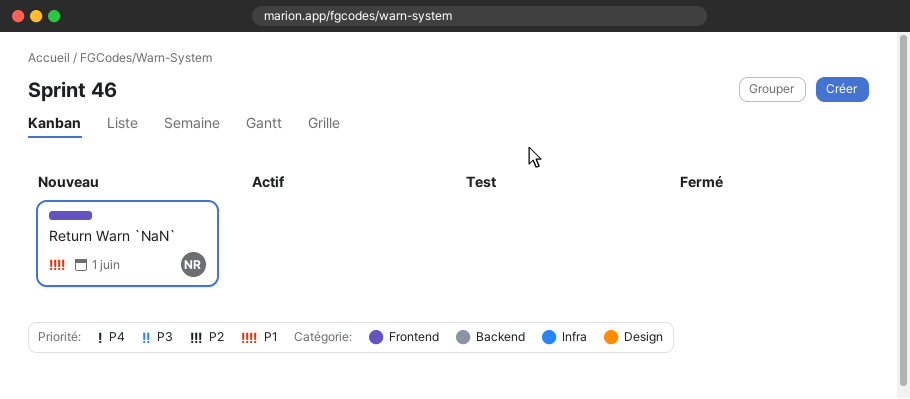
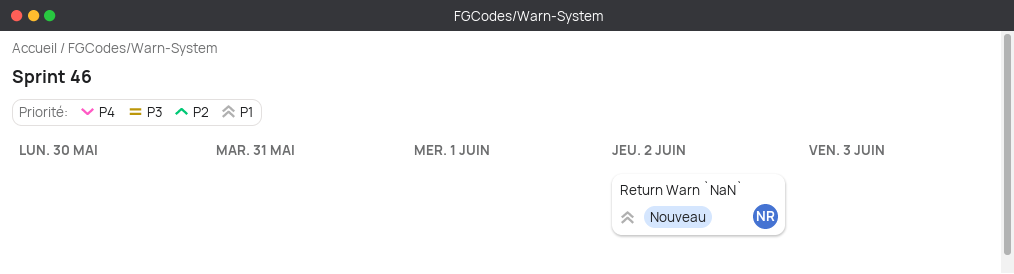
Return Warn `NaN`, due: Jun 1 -> Jun 2

